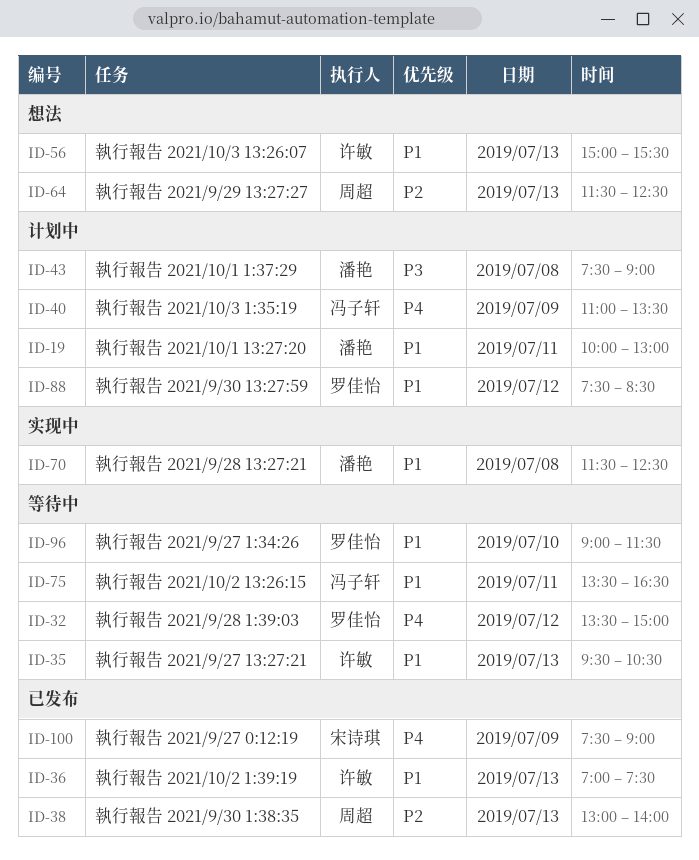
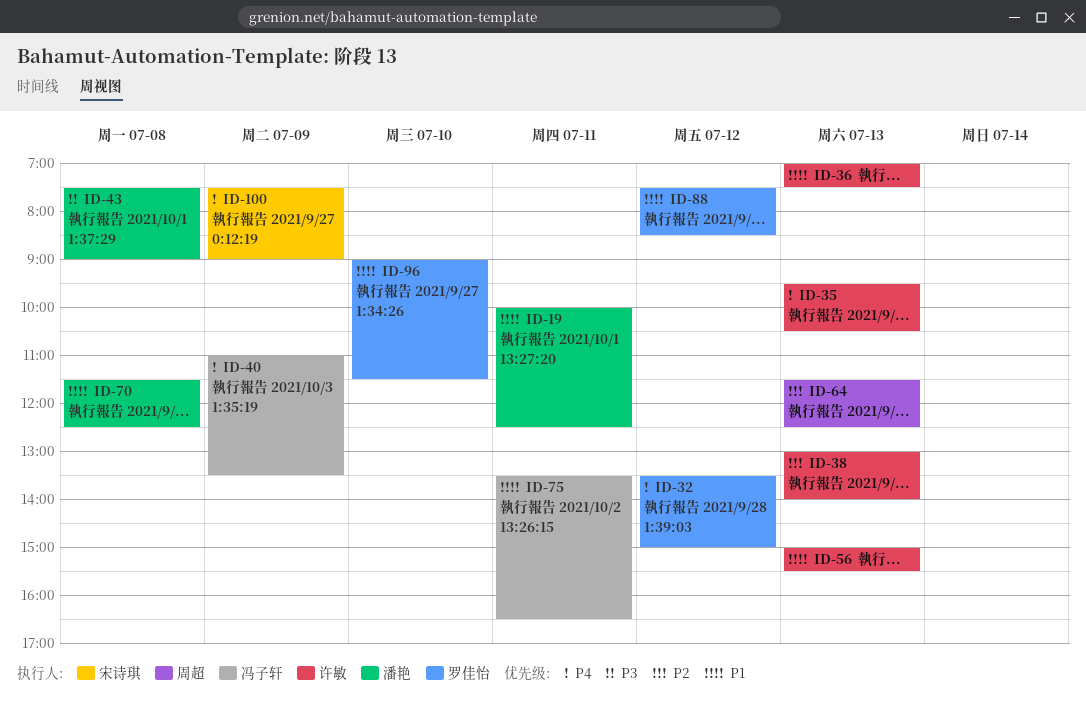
ID-19, ends: 13:00 -> 12:30
ID-35, priority: P1 -> P4
ID-38, owner: 周超 -> 许敏

